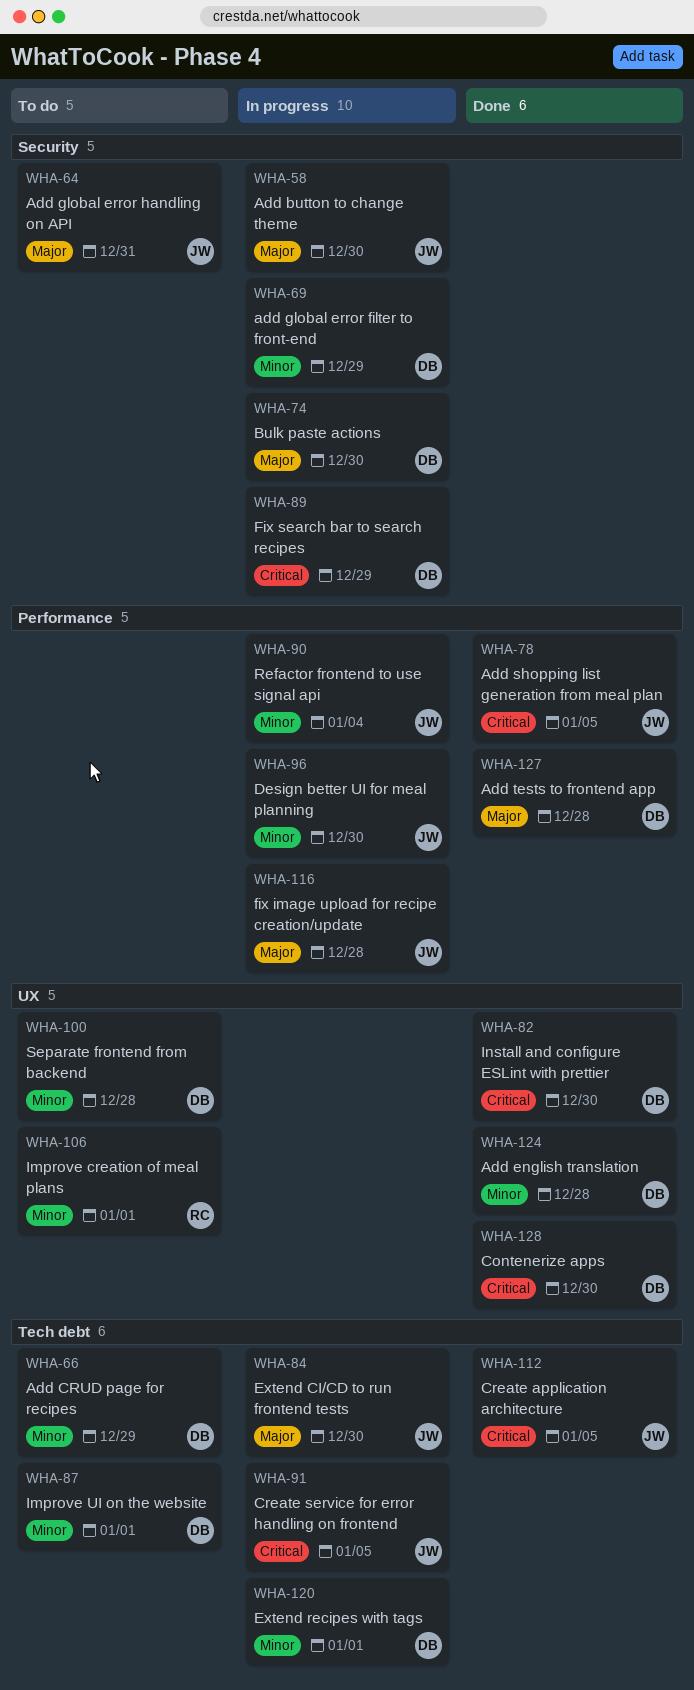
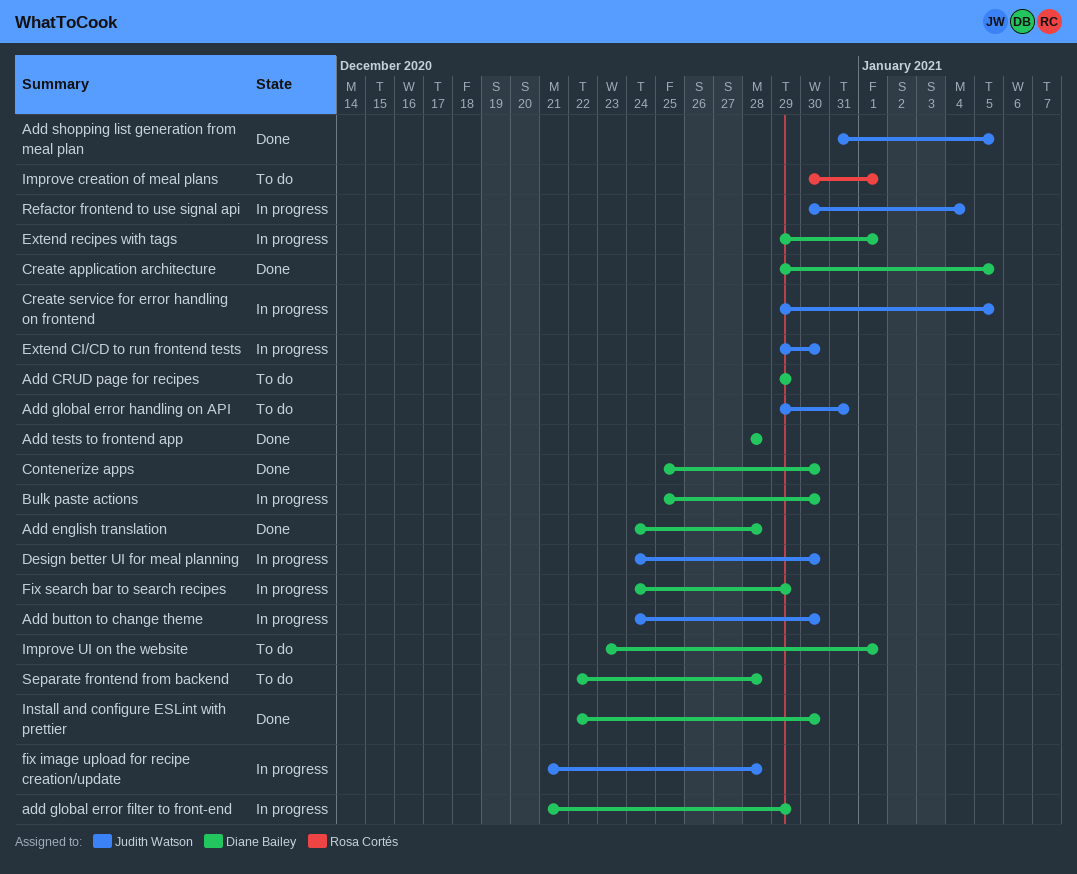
Create application architecture, owner: Judith Watson -> Diane Bailey

